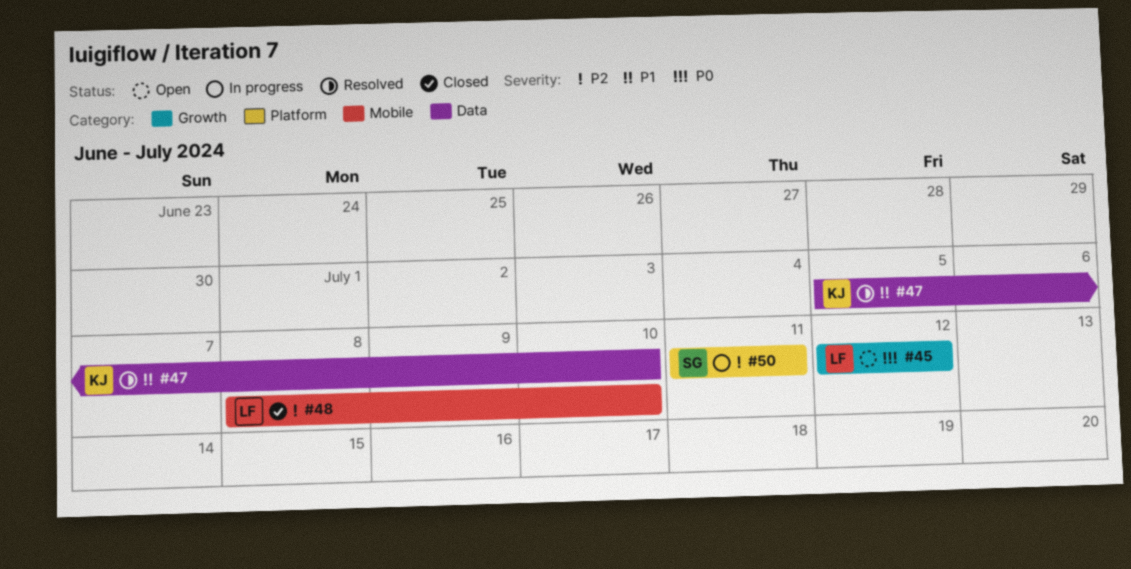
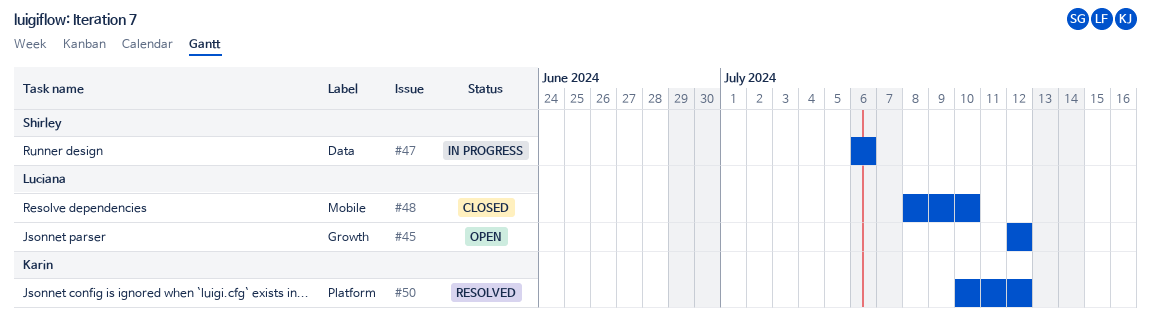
#47, status: Resolved -> In progress
#47, owner: Karin -> Shirley
#47, start: Jul 5 -> Jul 6
#47, due: Jul 10 -> Jul 6
#50, status: In progress -> Resolved
#50, owner: Shirley -> Karin
#50, start: Jul 11 -> Jul 10
#50, due: Jul 11 -> Jul 12

